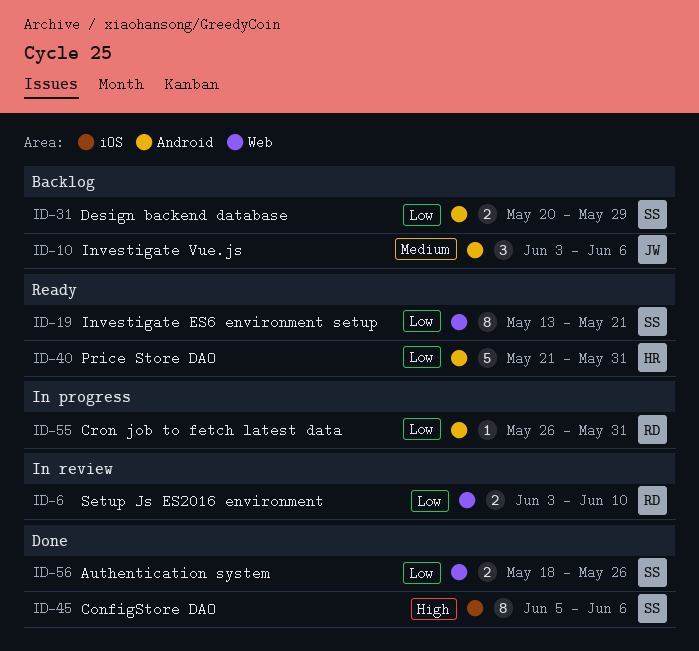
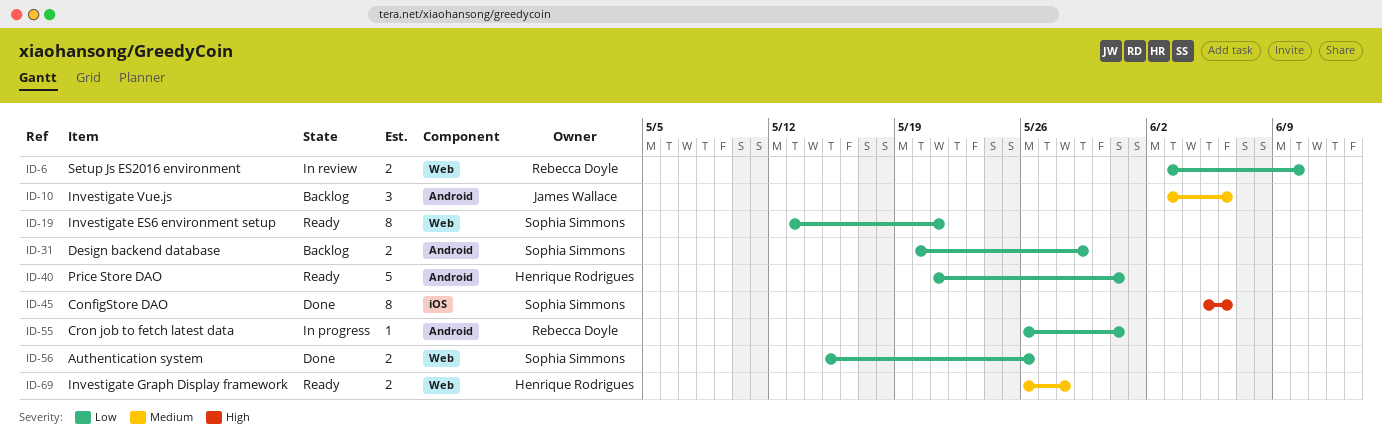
ID-56, start: May 18 -> May 15
ID-69: none -> present

